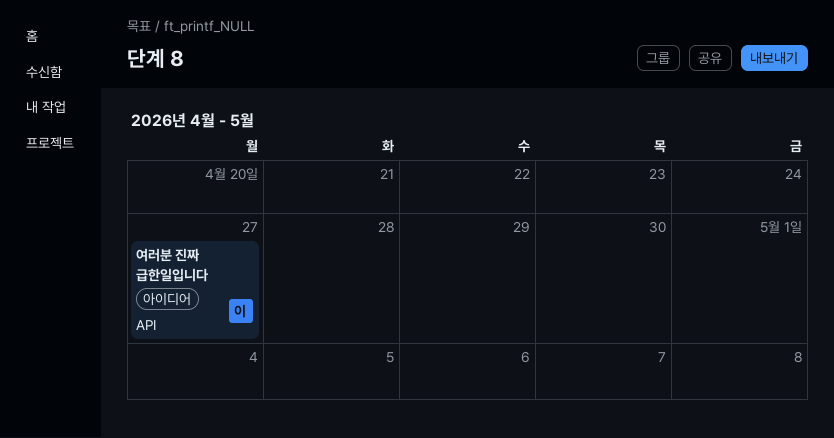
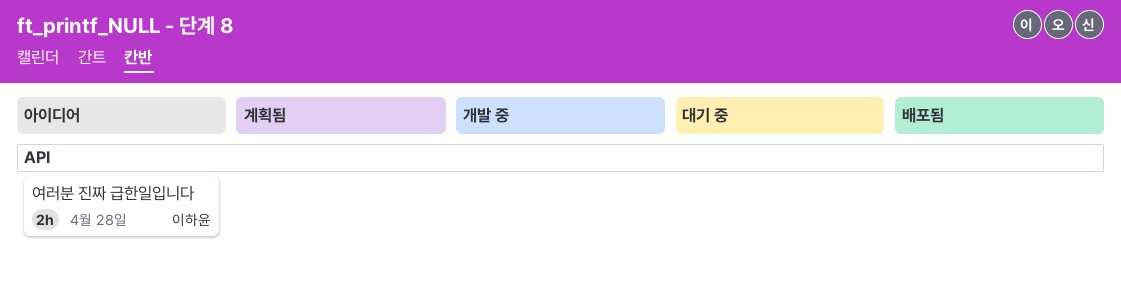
여러분 진짜 급한일입니다, due: Apr 27 -> Apr 28

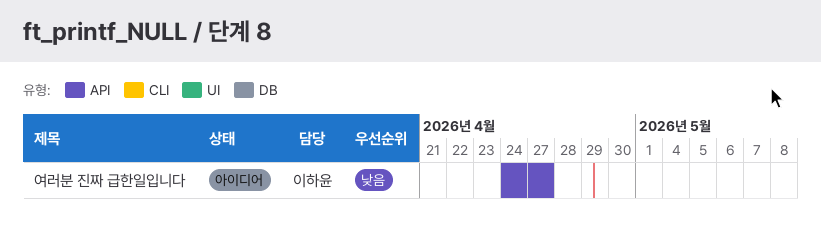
여러분 진짜 급한일입니다, due: Apr 28 -> Apr 27

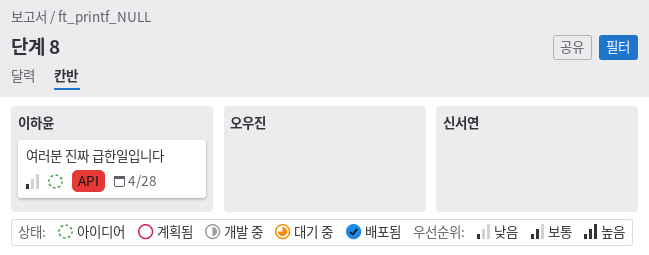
여러분 진짜 급한일입니다, due: Apr 27 -> Apr 28

